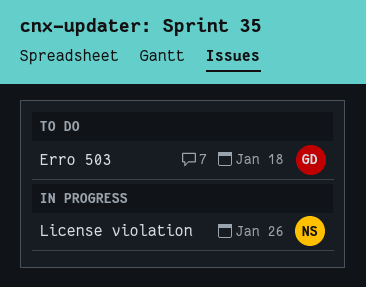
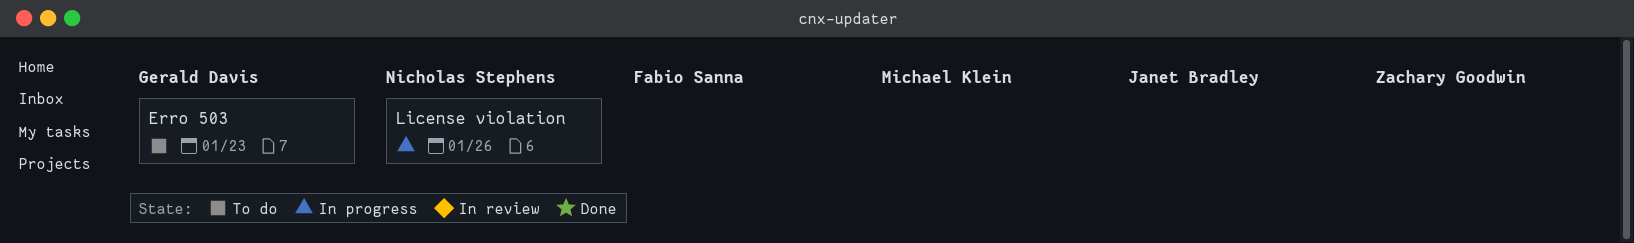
Erro 503, due: Jan 18 -> Jan 23

